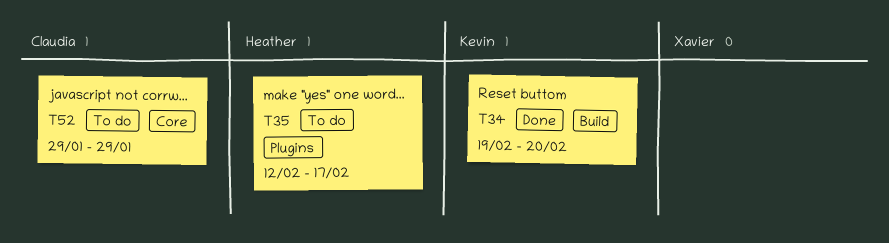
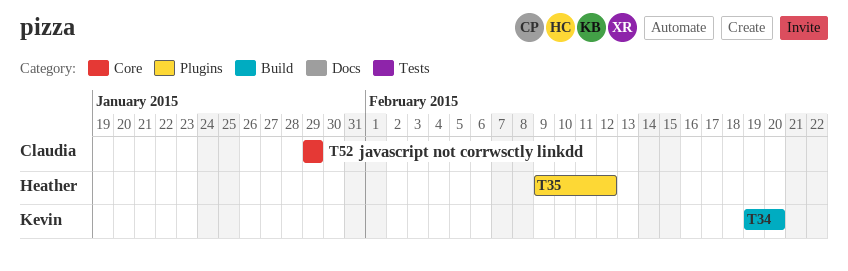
T35, start: Feb 12 -> Feb 9
T35, due: Feb 17 -> Feb 12

